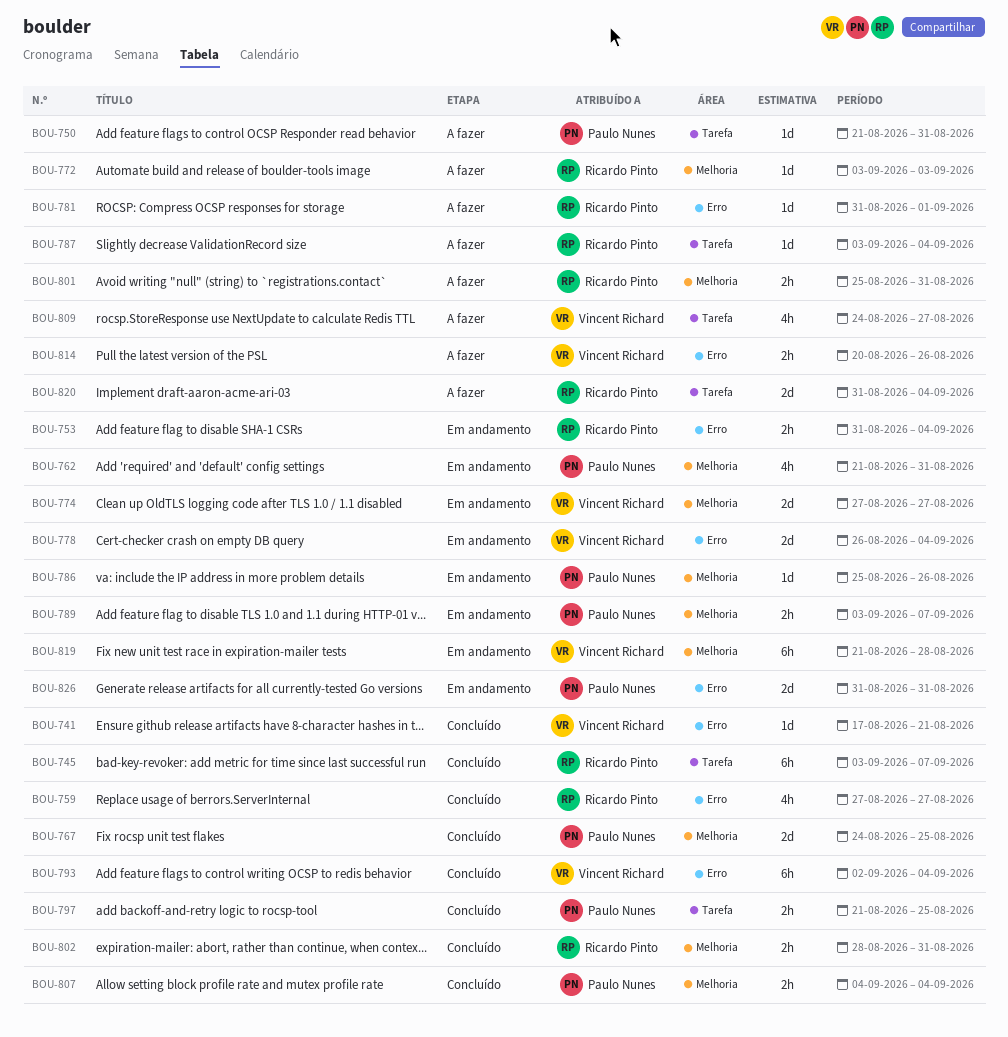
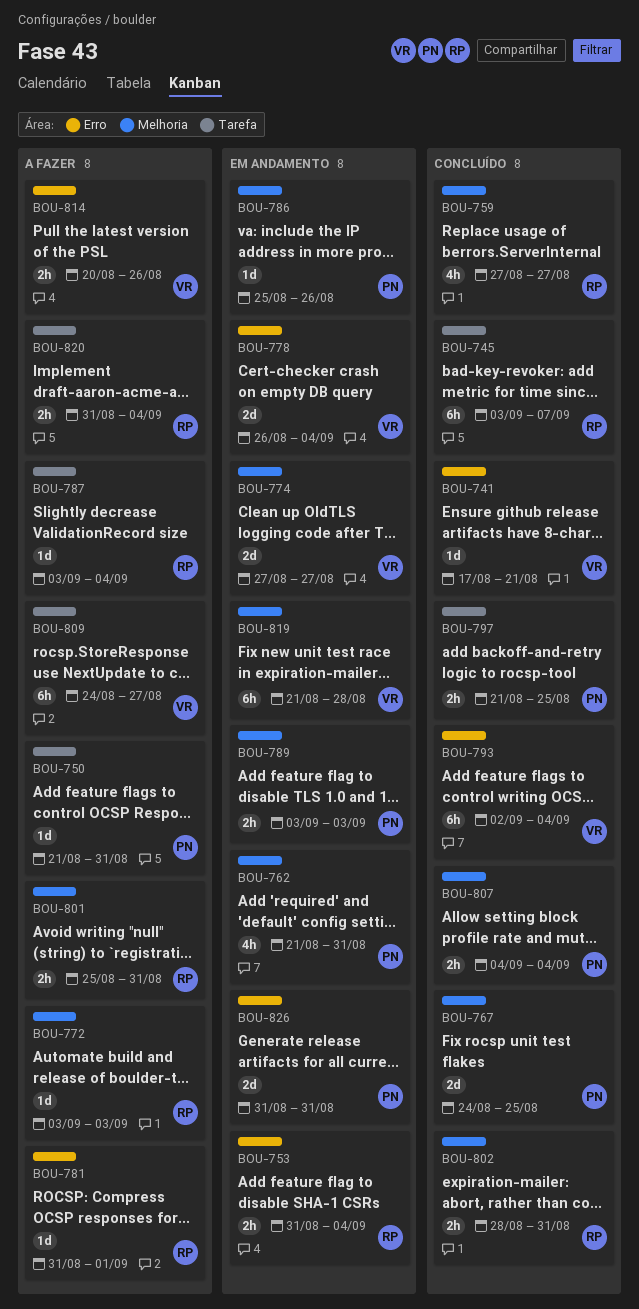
BOU-759, label: Erro -> Melhoria
BOU-789, due: Sep 7 -> Sep 3
BOU-809, estimate: 4h -> 6h
BOU-820, estimate: 2d -> 2h

